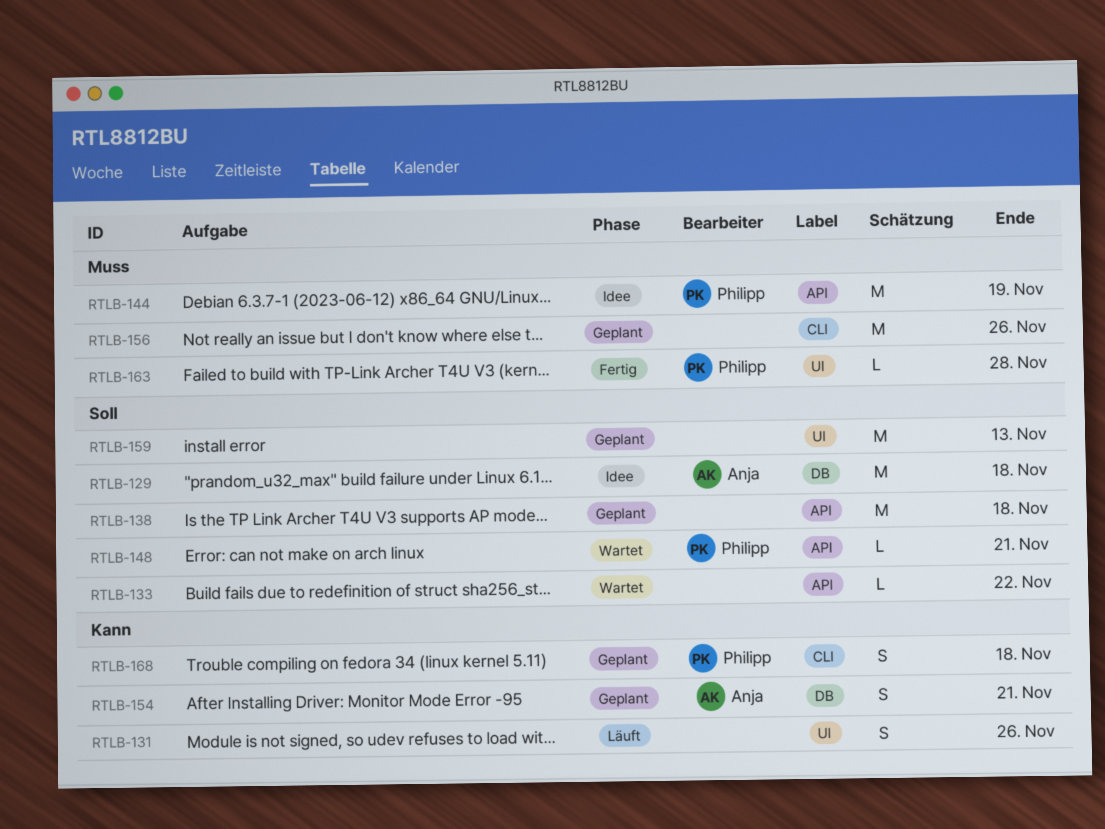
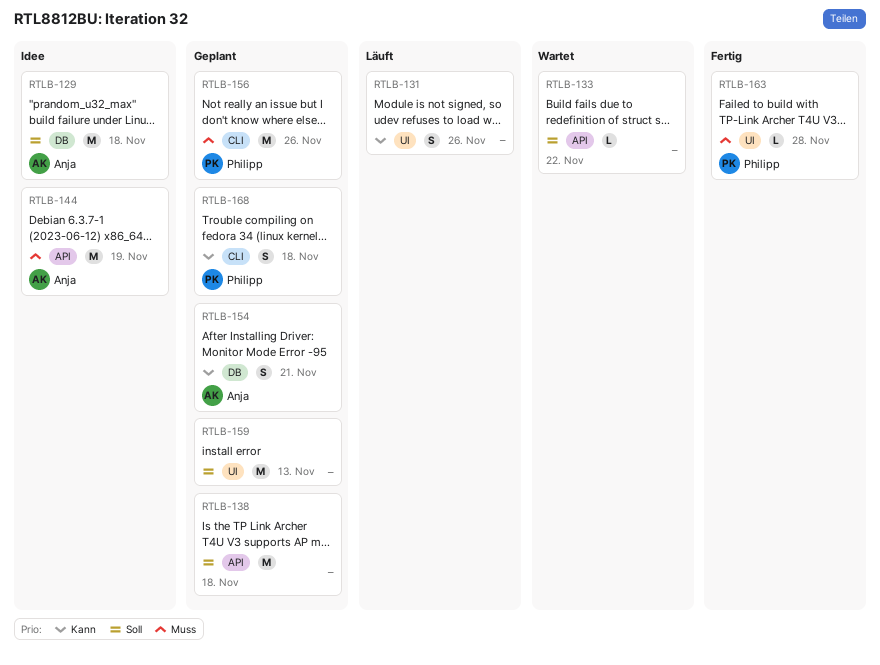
RTLB-144, owner: Philipp -> Anja
RTLB-148: present -> none
RTLB-156, owner: none -> Philipp

